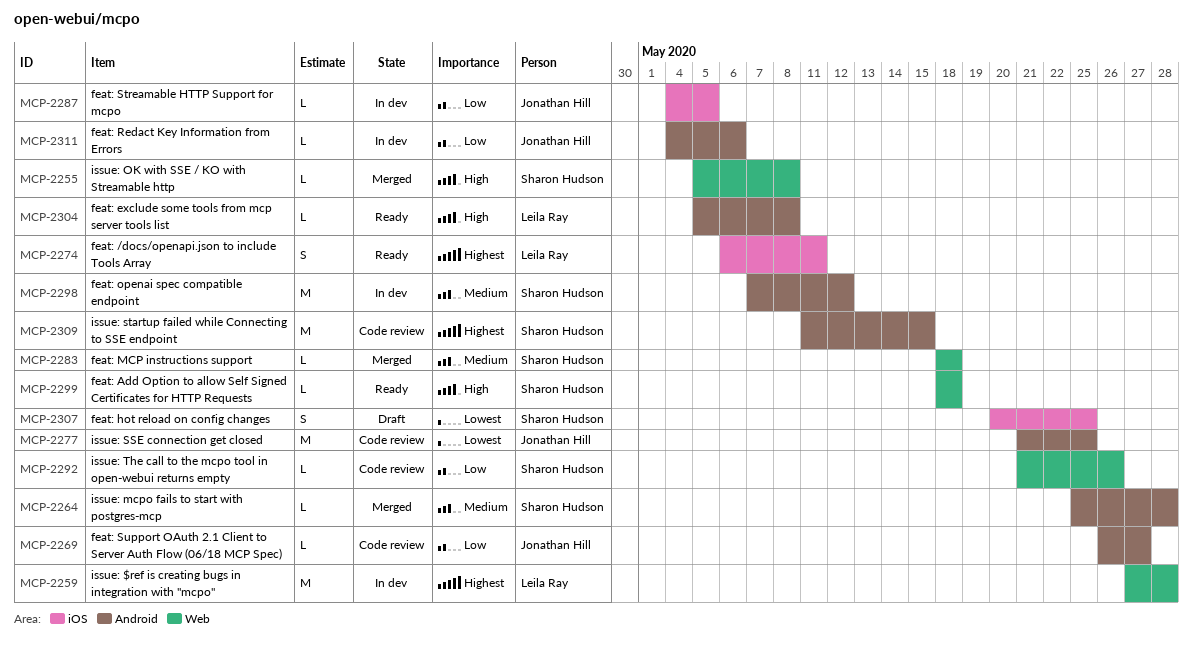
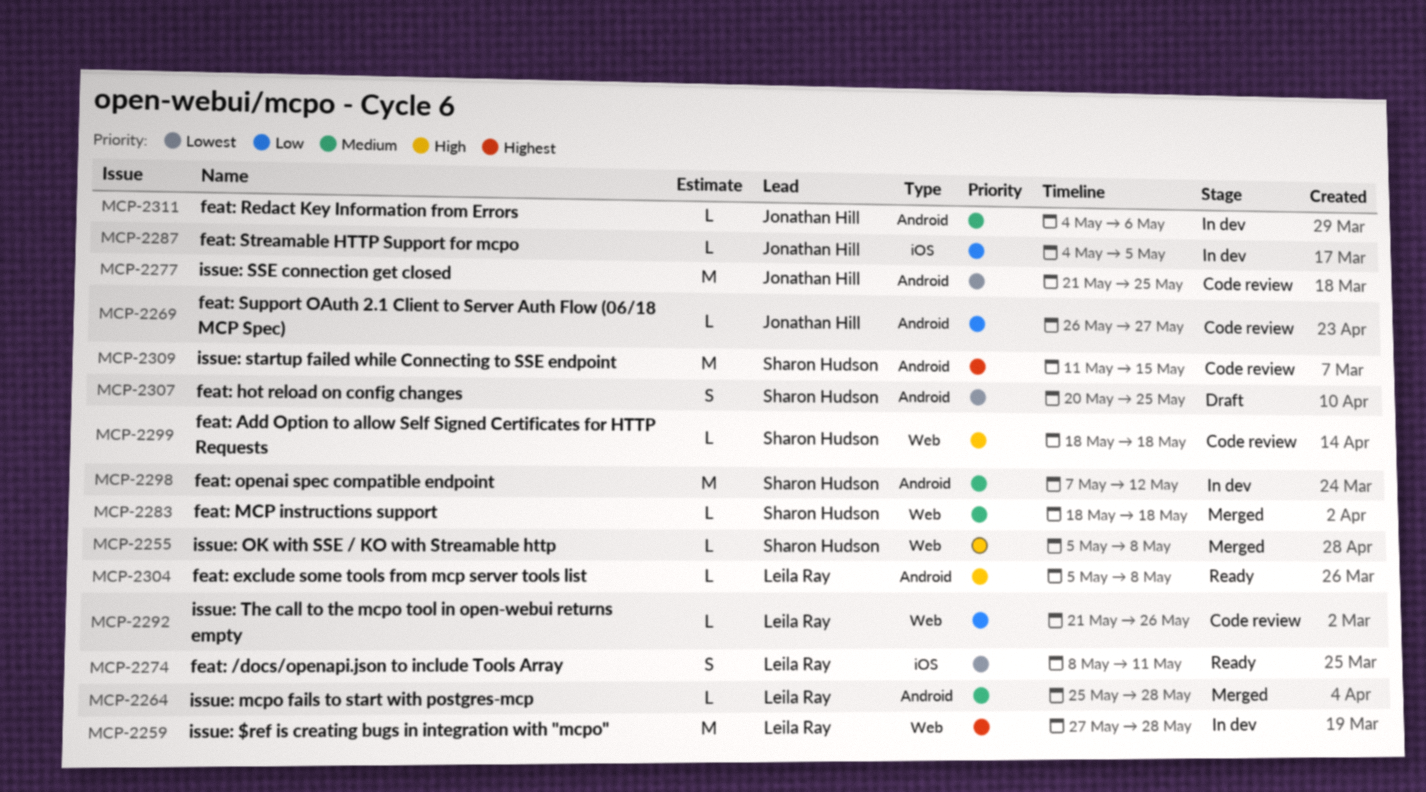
MCP-2264, owner: Sharon Hudson -> Leila Ray
MCP-2274, priority: Highest -> Lowest
MCP-2274, start: May 6 -> May 8
MCP-2292, owner: Sharon Hudson -> Leila Ray
MCP-2299, status: Ready -> Code review
MCP-2307, label: iOS -> Android
MCP-2311, priority: Low -> Medium

